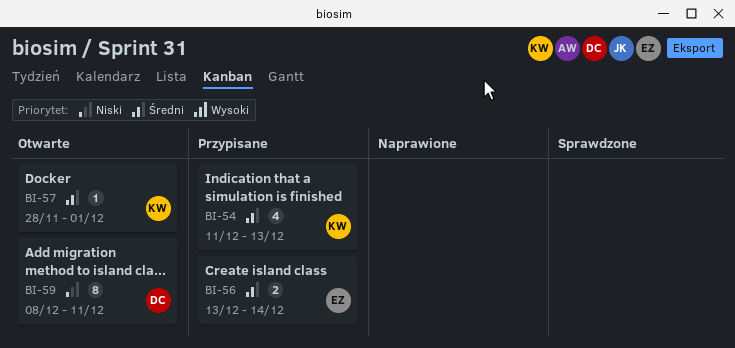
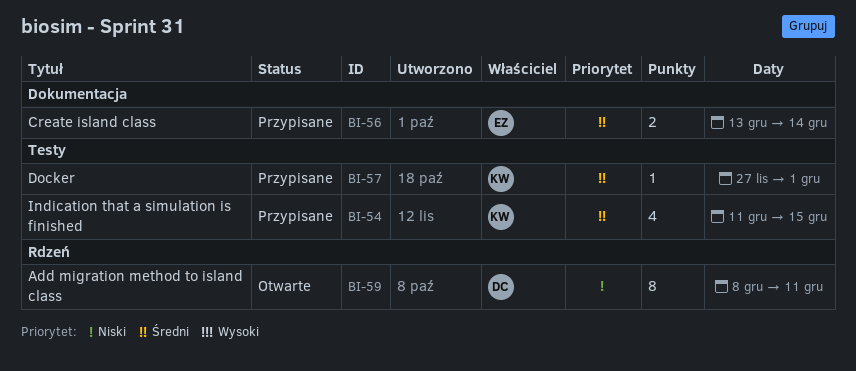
BI-54, due: Dec 13 -> Dec 15
BI-57, status: Otwarte -> Przypisane
BI-57, start: Nov 28 -> Nov 27

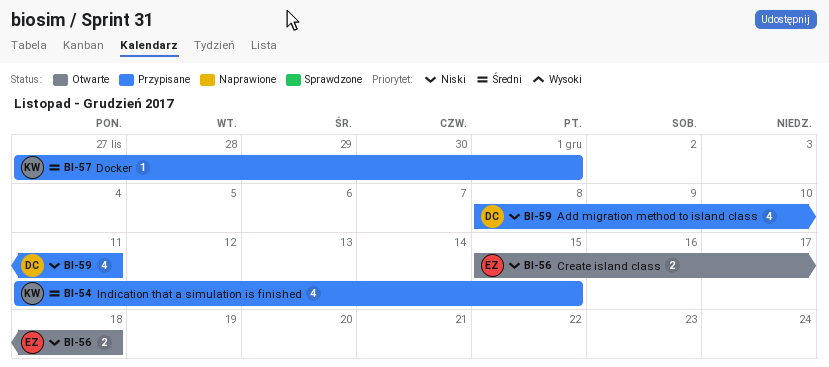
BI-56, status: Przypisane -> Otwarte
BI-56, priority: Średni -> Niski
BI-56, start: Dec 13 -> Dec 15
BI-56, due: Dec 14 -> Dec 18
BI-59, status: Otwarte -> Przypisane
BI-59, estimate: 8 -> 4

